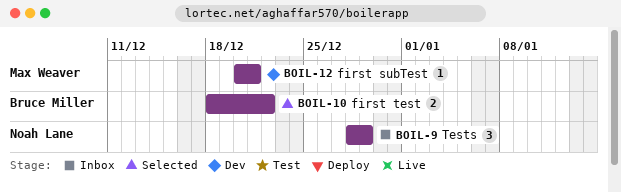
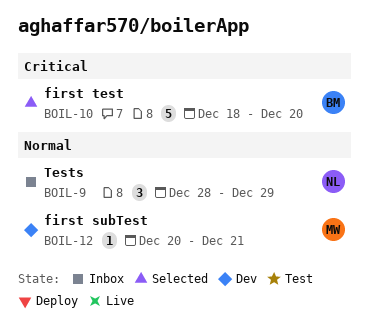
BOIL-10, estimate: 2 -> 5
BOIL-10, due: Dec 22 -> Dec 20

